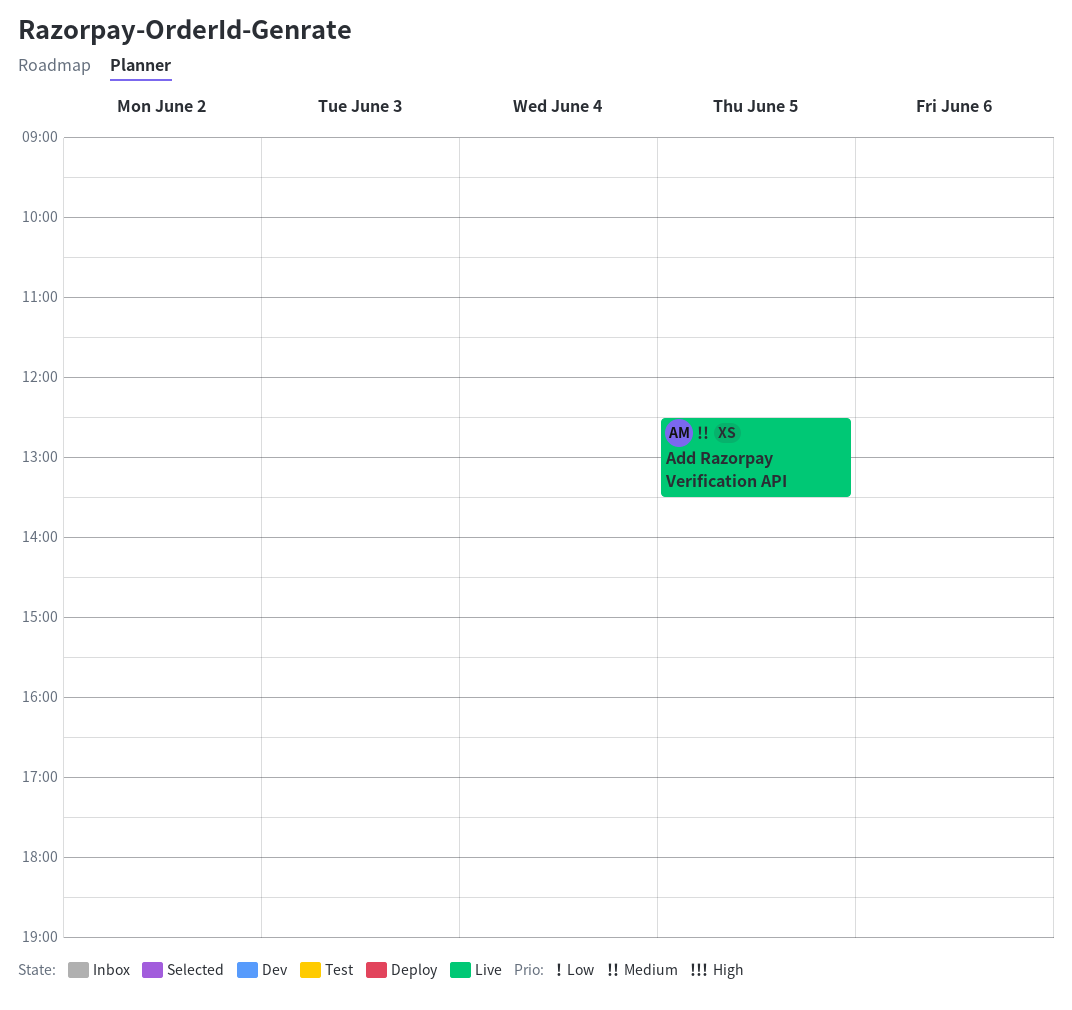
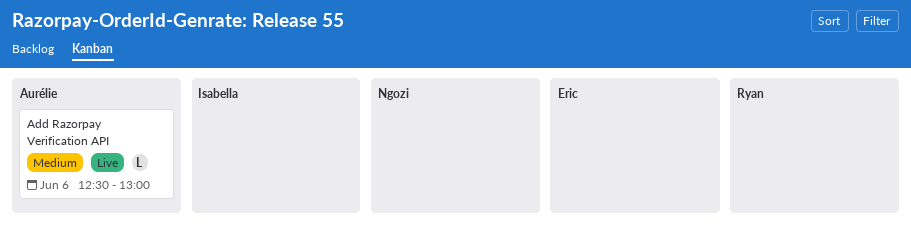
Add Razorpay Verification API, estimate: XS -> L
Add Razorpay Verification API, day: Jun 5 -> Jun 6
Add Razorpay Verification API, ends: 13:30 -> 13:00

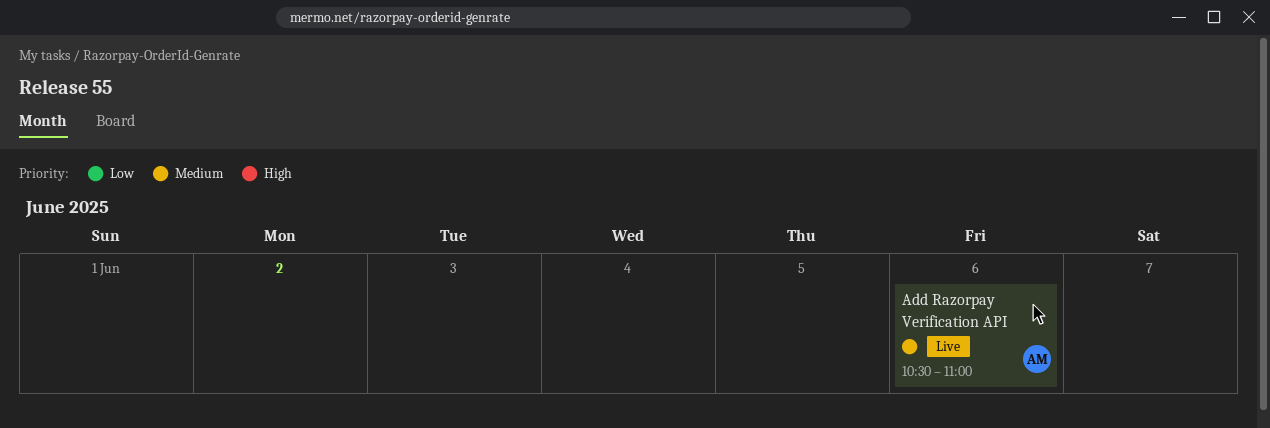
Add Razorpay Verification API, begins: 12:30 -> 10:30
Add Razorpay Verification API, ends: 13:00 -> 11:00

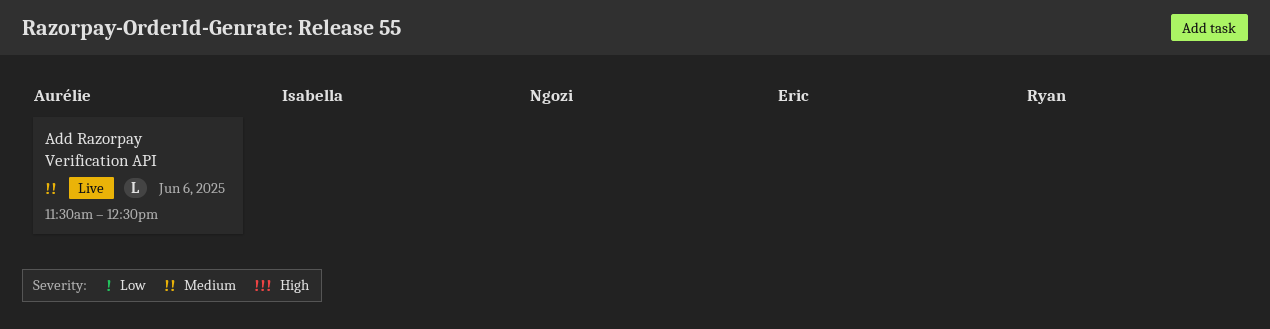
Add Razorpay Verification API, begins: 10:30 -> 11:30
Add Razorpay Verification API, ends: 11:00 -> 12:30

